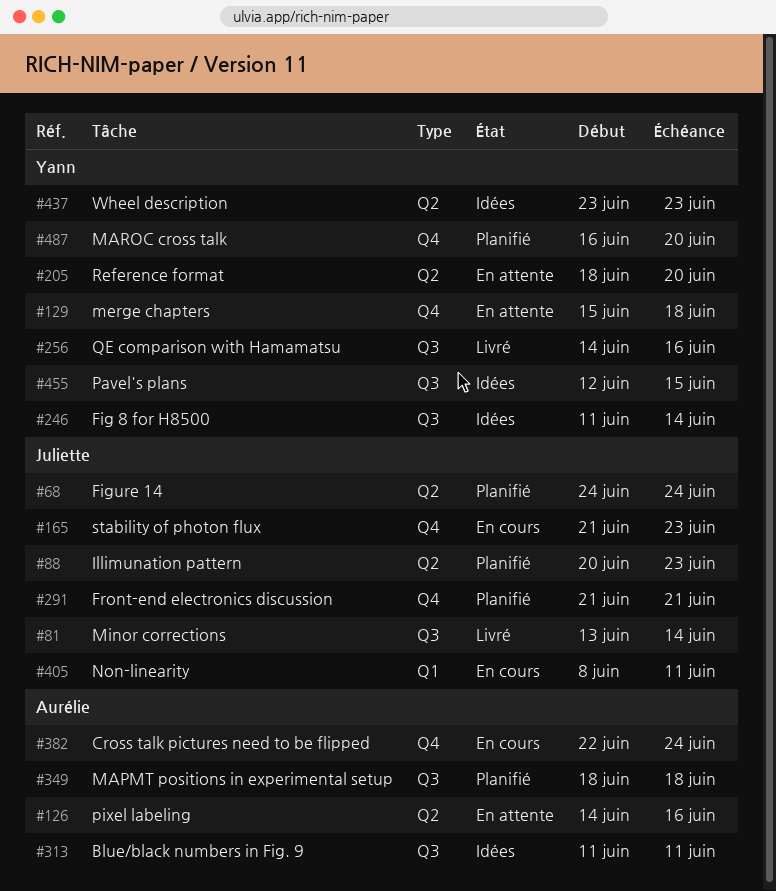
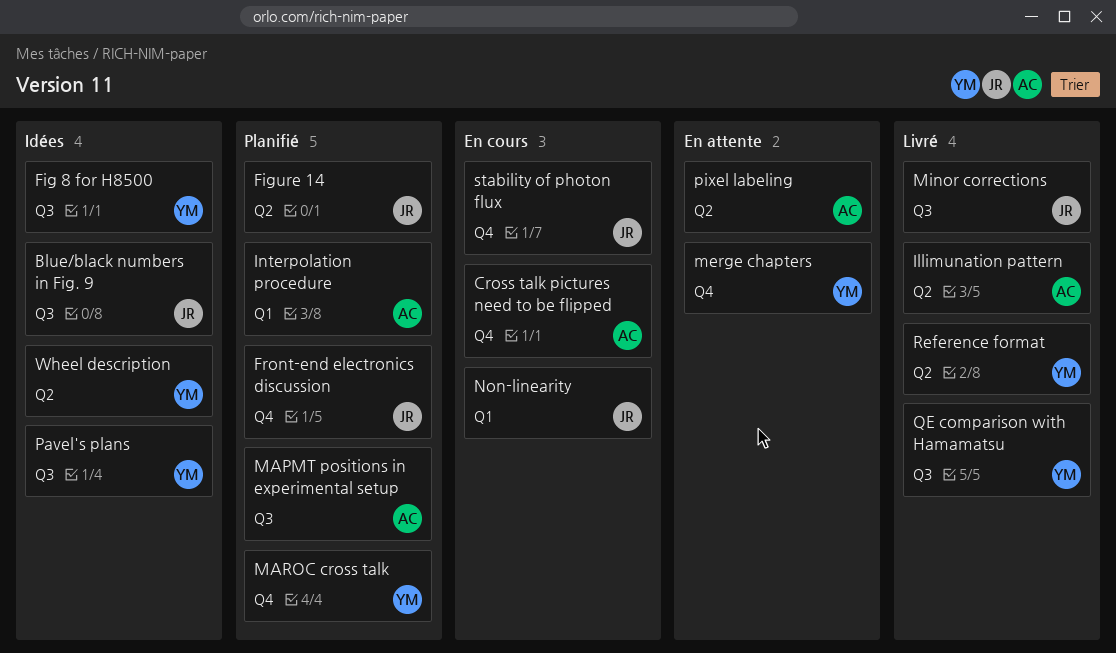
Blue/black numbers in Fig. 9, owner: Aurélie -> Juliette
Illimunation pattern, status: Planifié -> Livré
Illimunation pattern, owner: Juliette -> Aurélie
Interpolation procedure: none -> present
Reference format, status: En attente -> Livré

